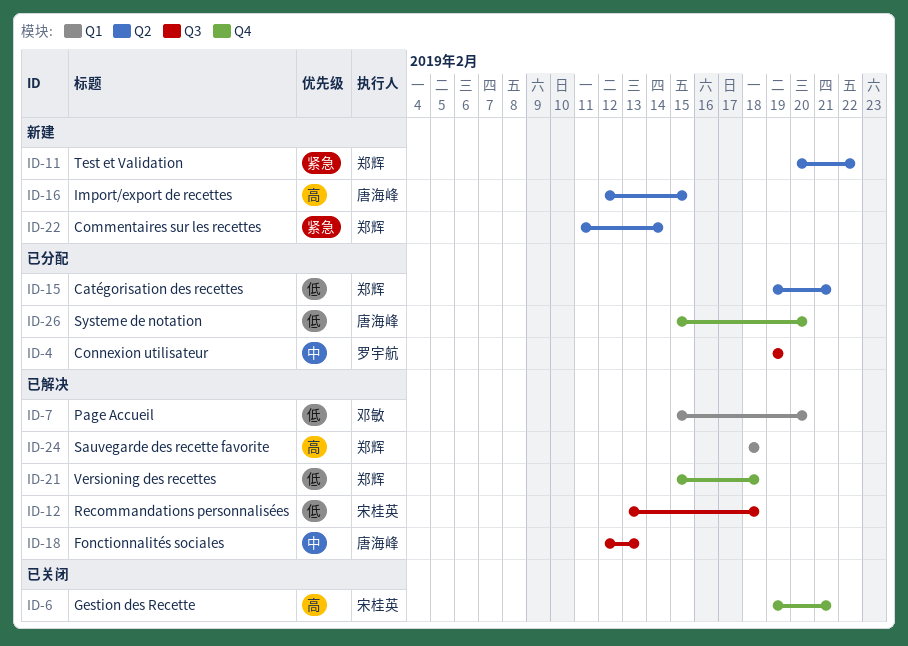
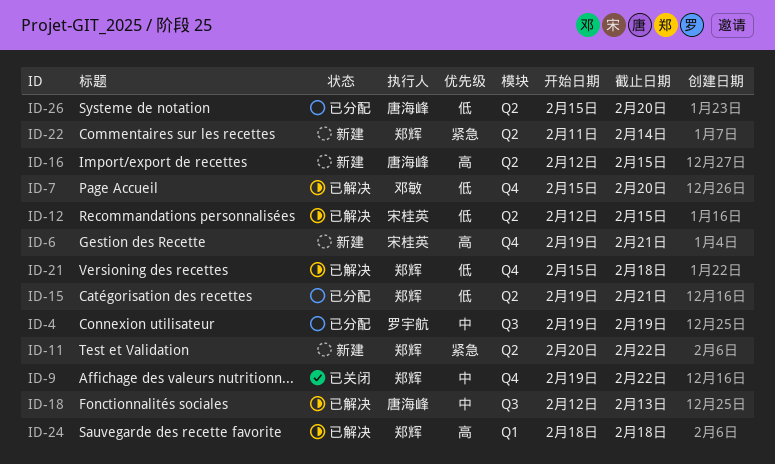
ID-6, status: 已关闭 -> 新建
ID-7, label: Q1 -> Q4
ID-9: none -> present
ID-12, label: Q3 -> Q2
ID-12, start: Feb 13 -> Feb 12
ID-12, due: Feb 18 -> Feb 15
ID-26, label: Q4 -> Q2

